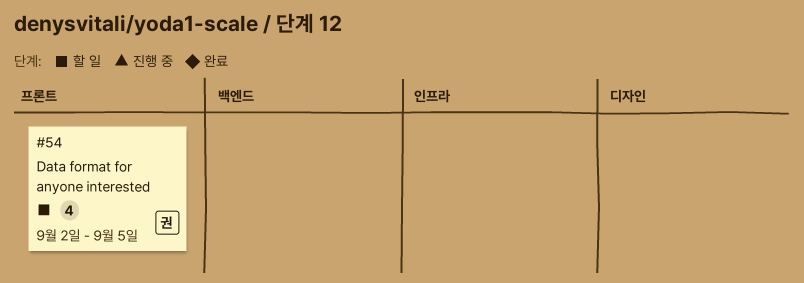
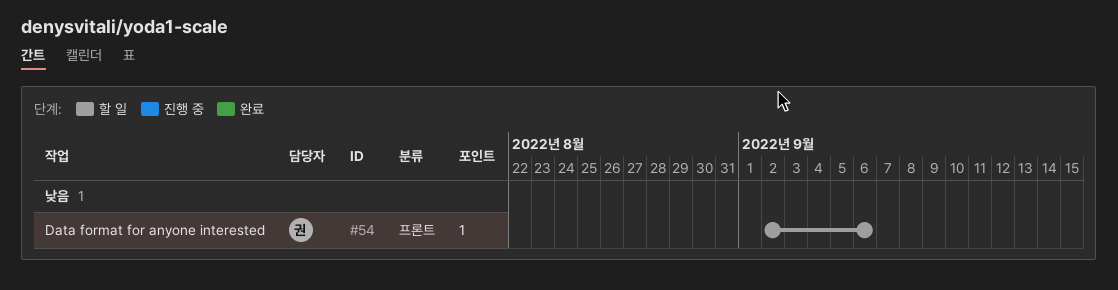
#54, estimate: 4 -> 1
#54, due: Sep 5 -> Sep 6

